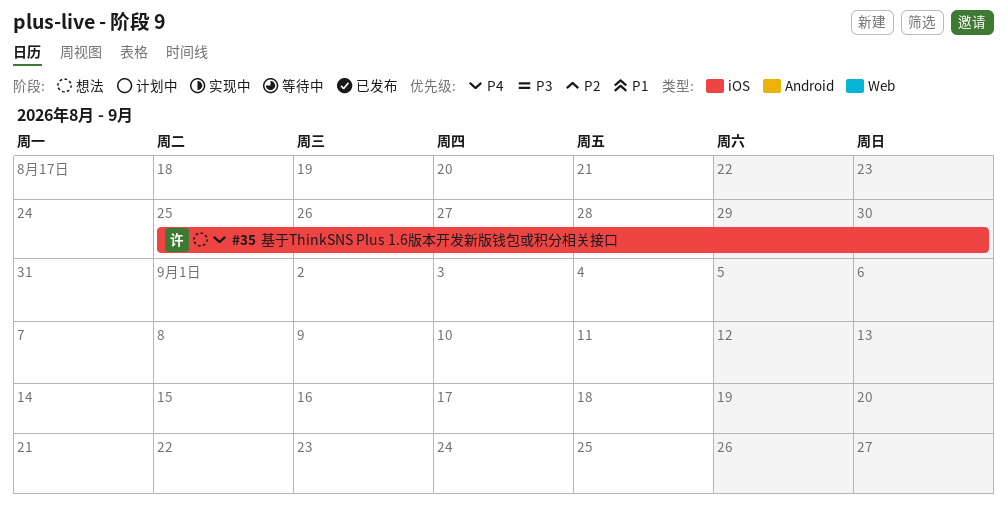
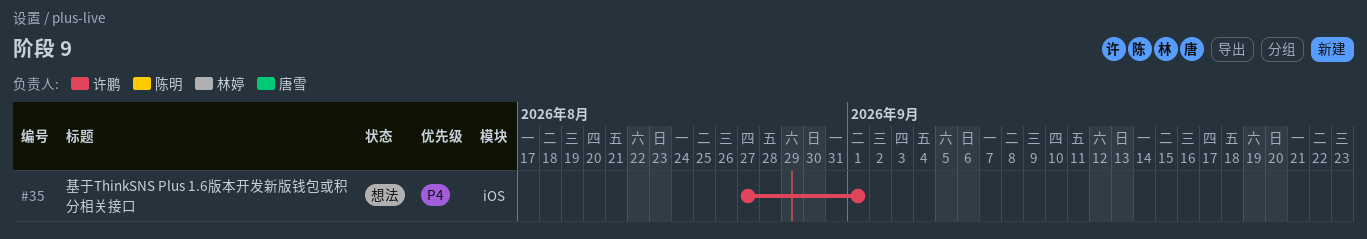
#35, start: Aug 25 -> Aug 27
#35, due: Aug 30 -> Sep 1

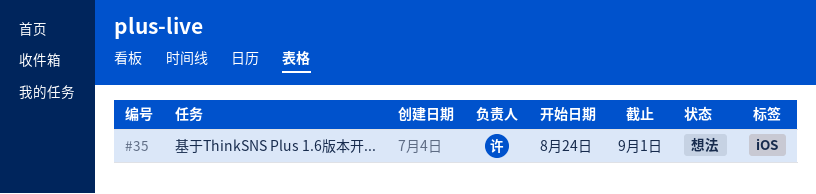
#35, start: Aug 27 -> Aug 24

